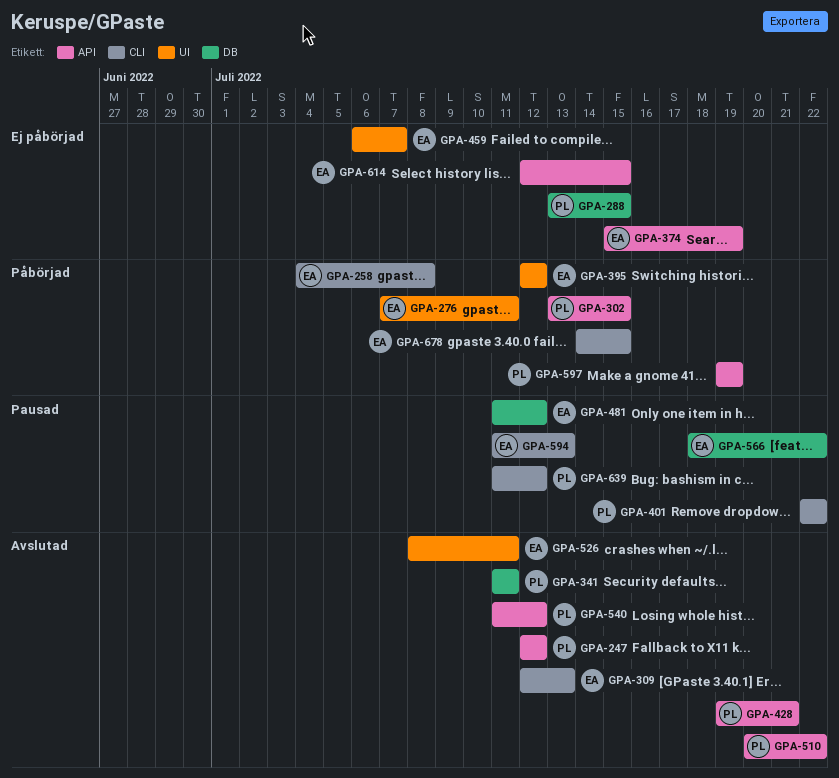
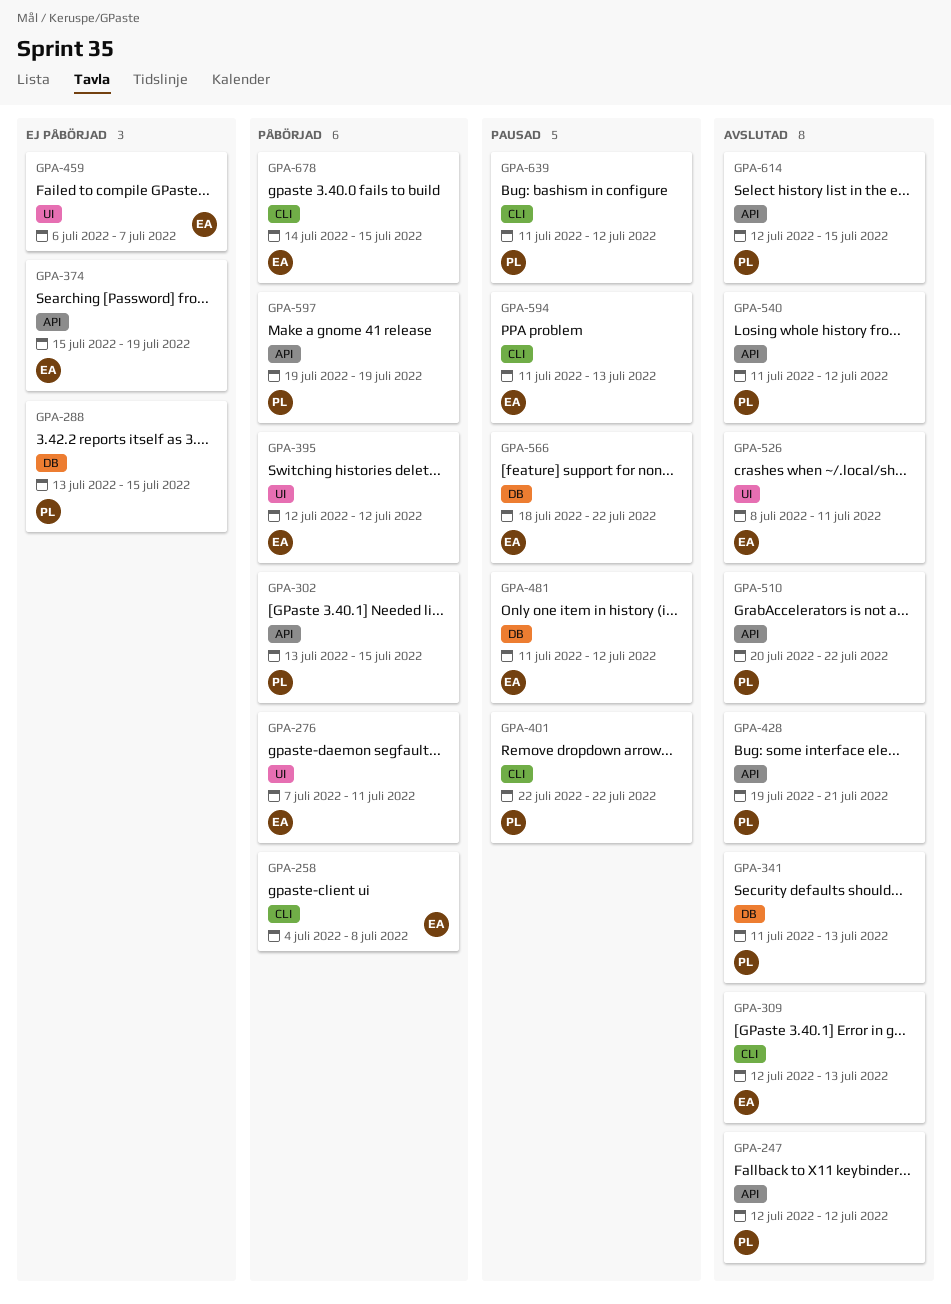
GPA-341, due: Jul 11 -> Jul 13
GPA-614, status: Ej påbörjad -> Avslutad
GPA-614, owner: EA -> PL

